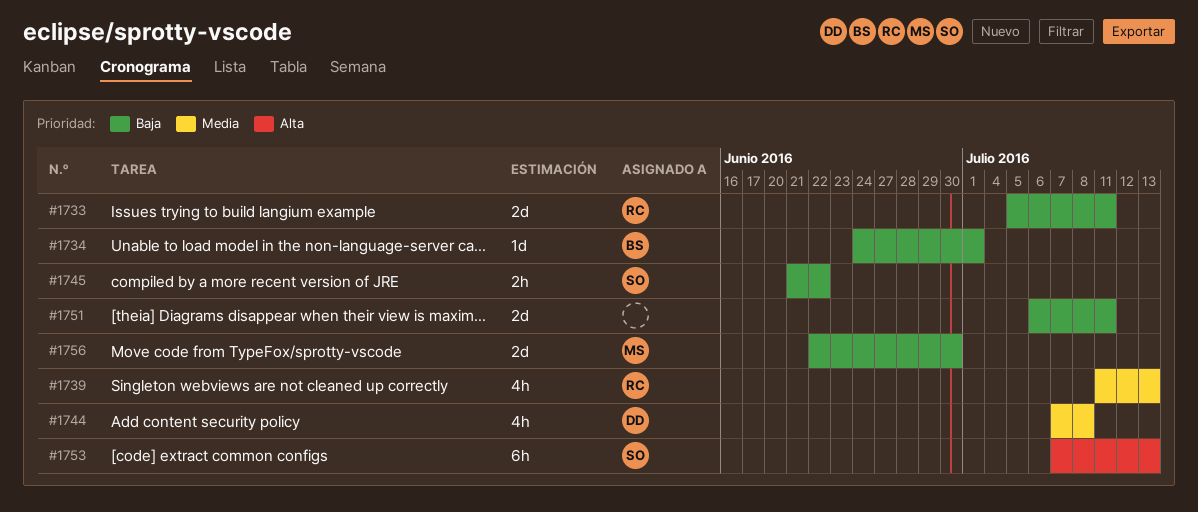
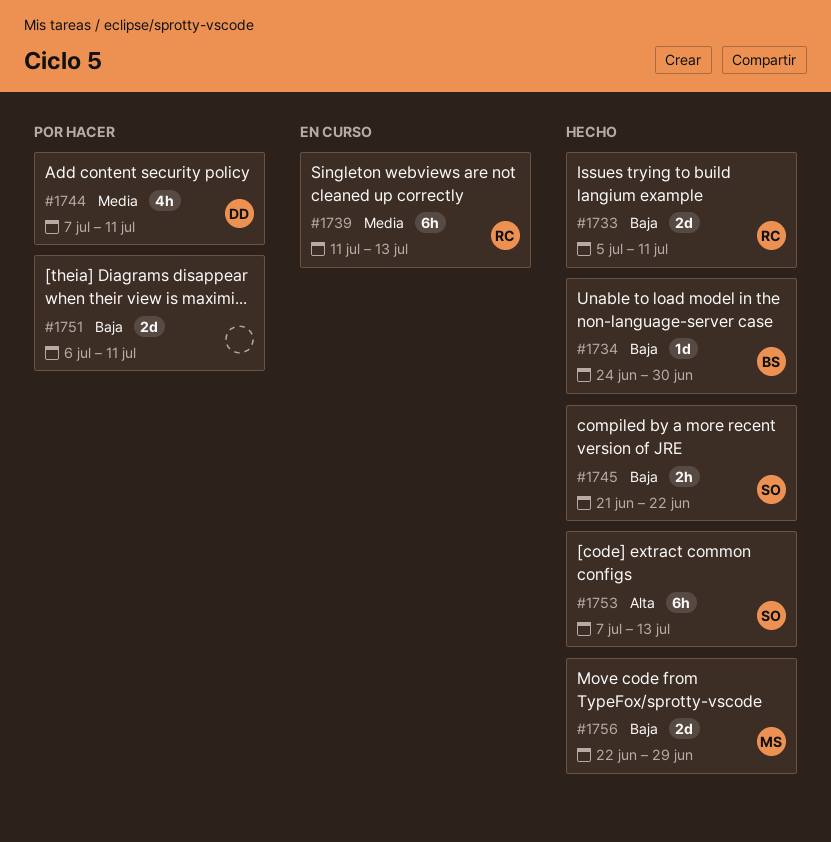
#1734, due: Jul 1 -> Jun 30
#1739, estimate: 4h -> 6h
#1744, due: Jul 8 -> Jul 11
#1756, due: Jun 30 -> Jun 29

